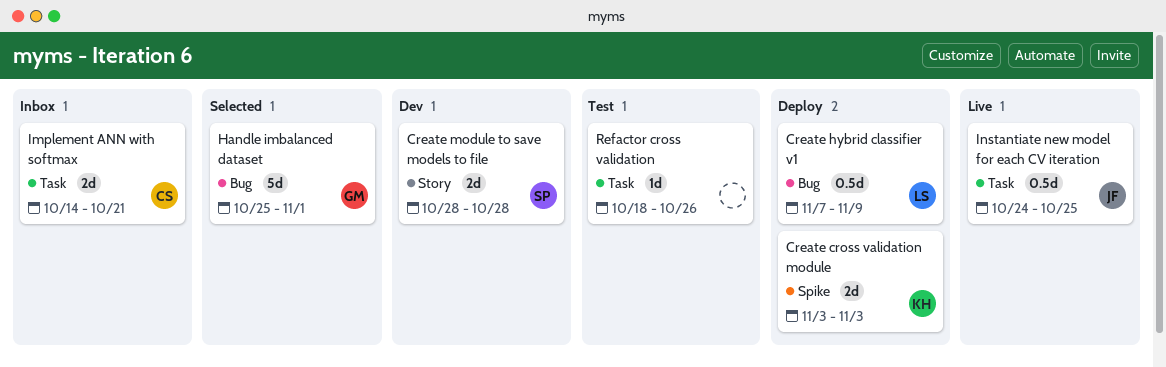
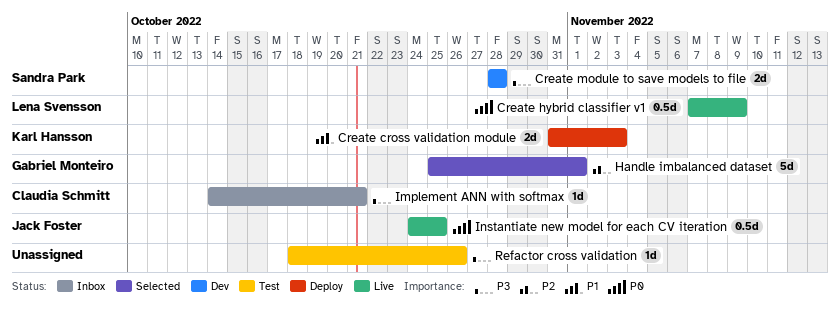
Create cross validation module, start: Nov 3 -> Oct 31
Create hybrid classifier v1, status: Deploy -> Live
Implement ANN with softmax, estimate: 2d -> 1d

